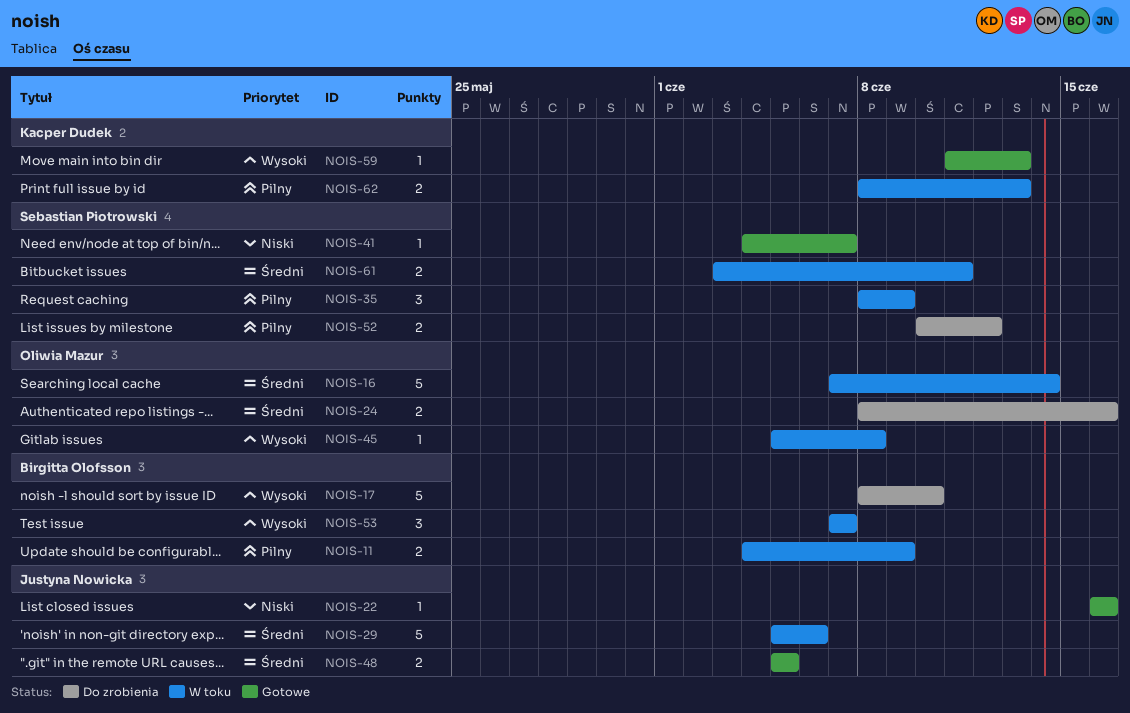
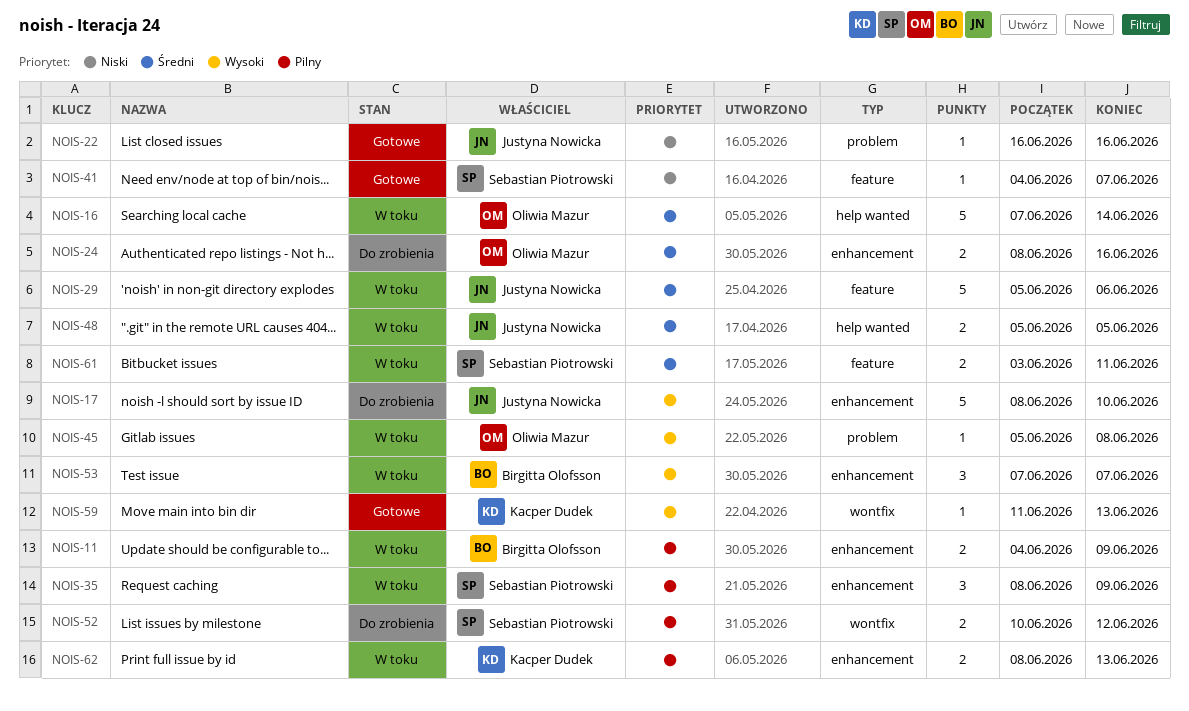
NOIS-17, owner: Birgitta Olofsson -> Justyna Nowicka
NOIS-48, status: Gotowe -> W toku

